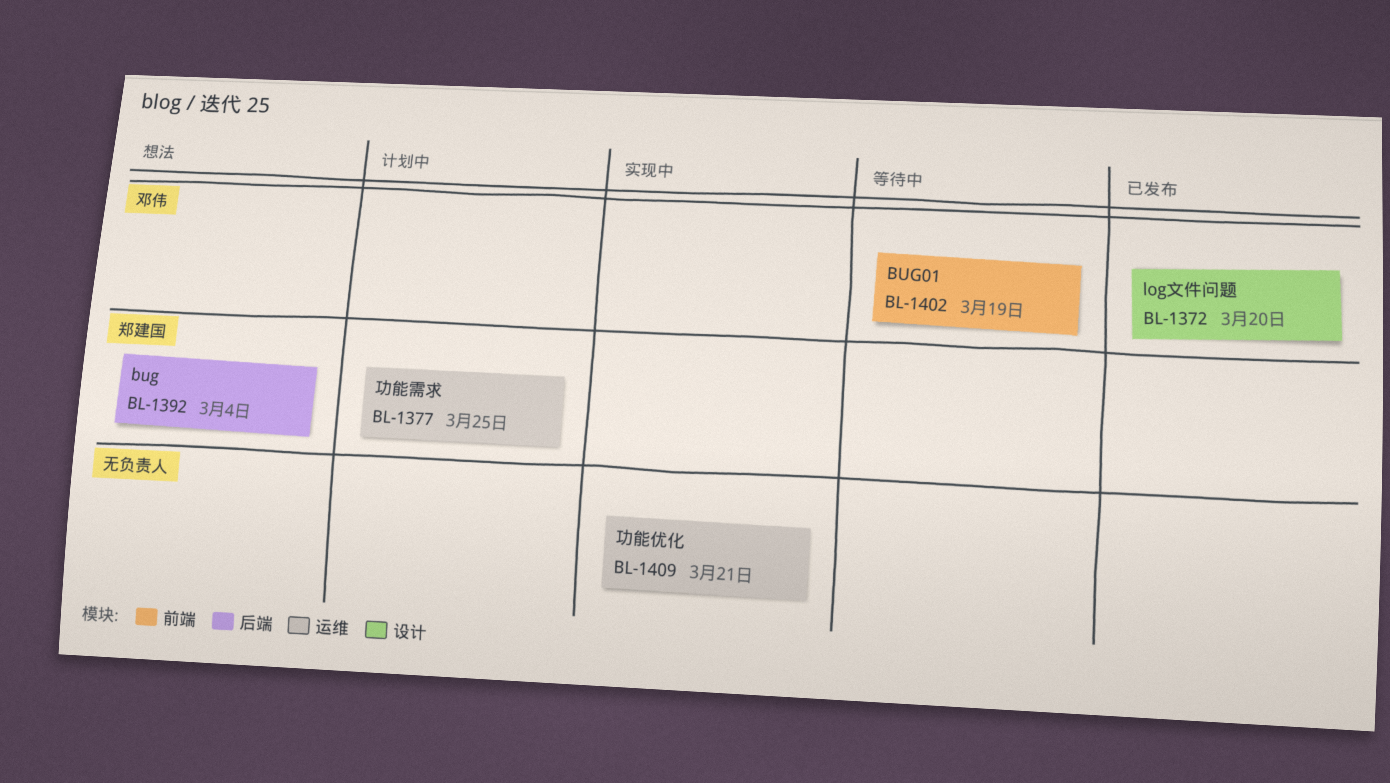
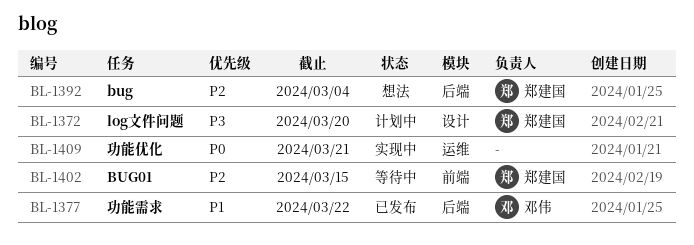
BL-1372, status: 已发布 -> 计划中
BL-1372, owner: 邓伟 -> 郑建国
BL-1377, status: 计划中 -> 已发布
BL-1377, owner: 郑建国 -> 邓伟
BL-1377, label: 运维 -> 后端
BL-1377, due: Mar 25 -> Mar 22
BL-1402, owner: 邓伟 -> 郑建国
BL-1402, due: Mar 19 -> Mar 15

